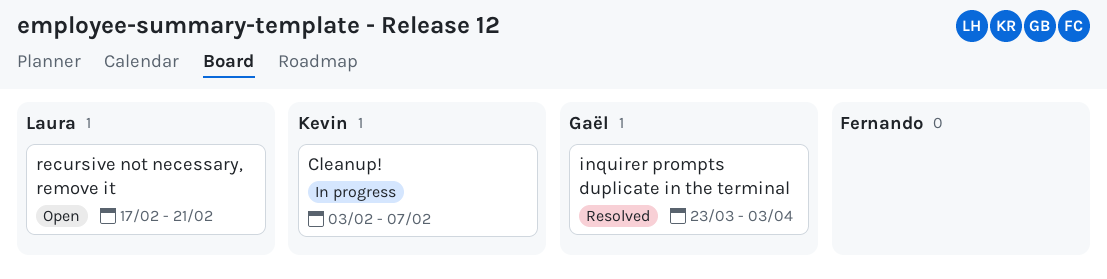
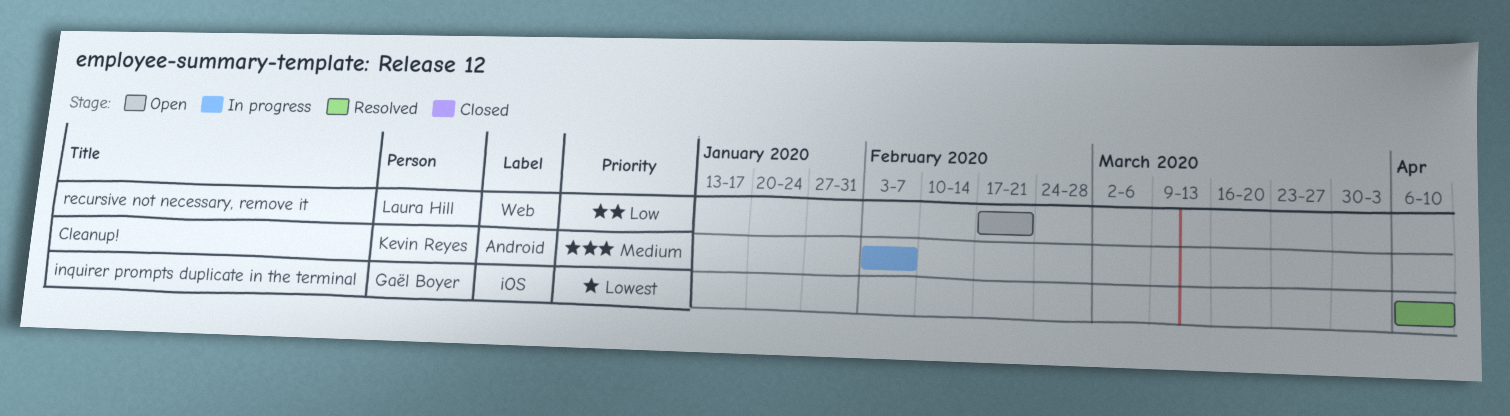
inquirer prompts duplicate in the terminal, start: Mar 23 -> Apr 6
inquirer prompts duplicate in the terminal, due: Apr 3 -> Apr 10

